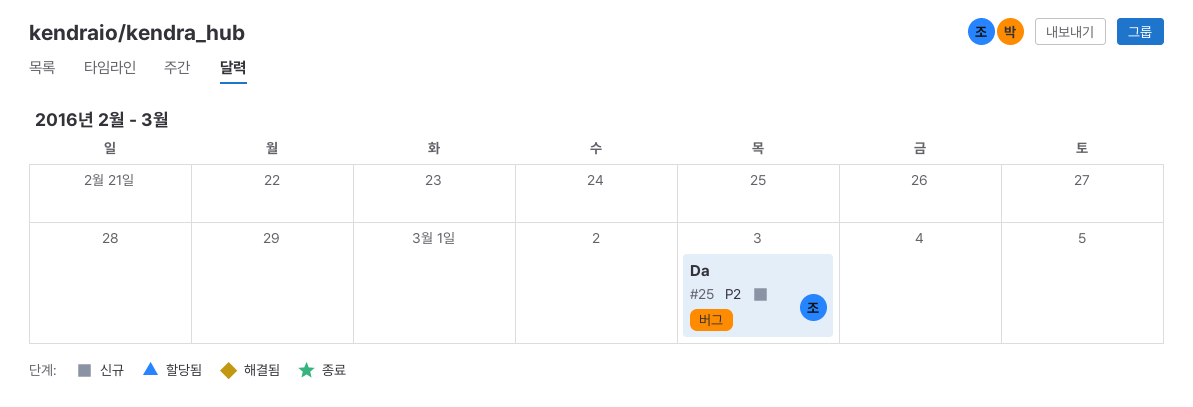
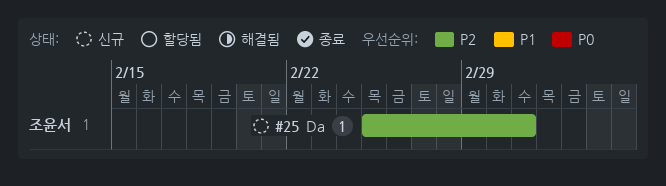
#25, due: Mar 3 -> Mar 2

